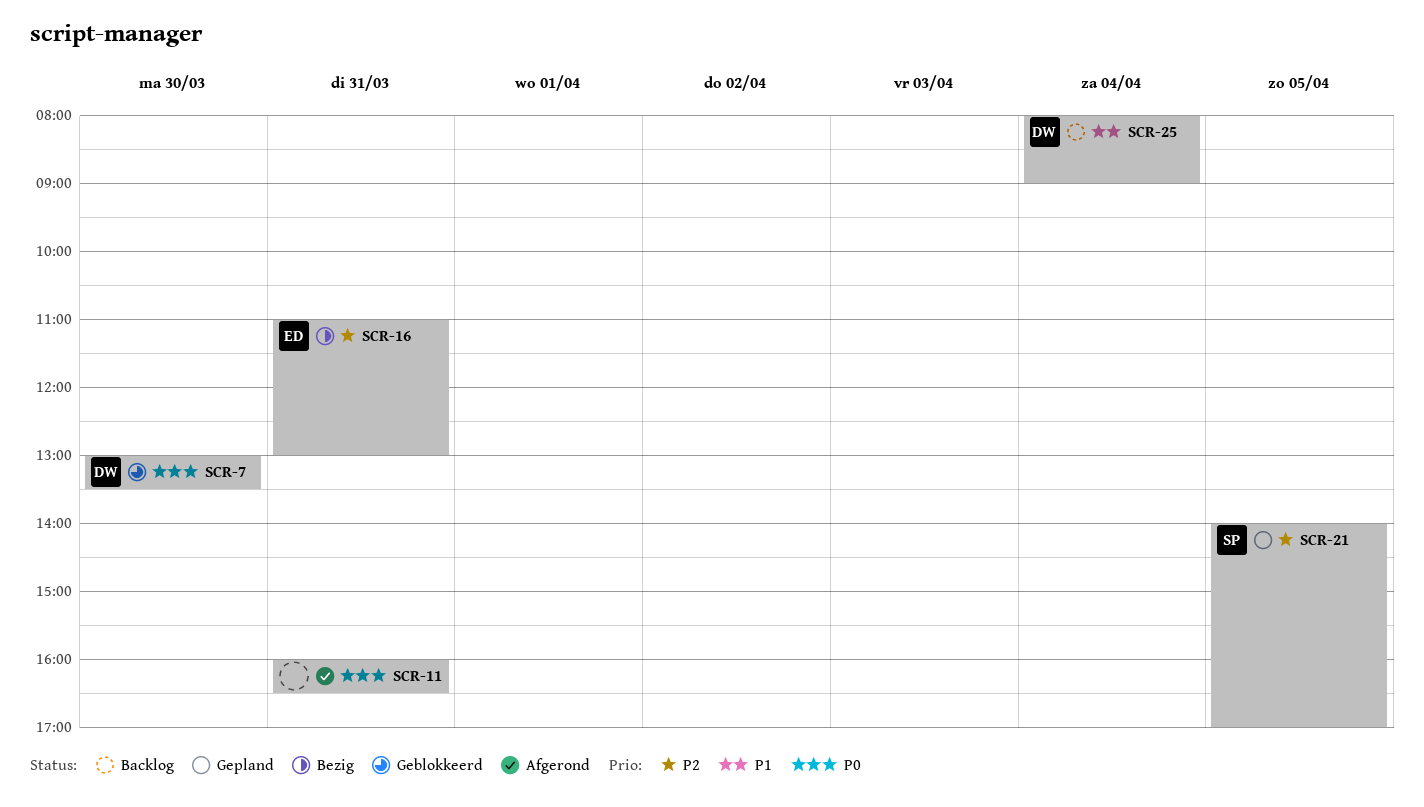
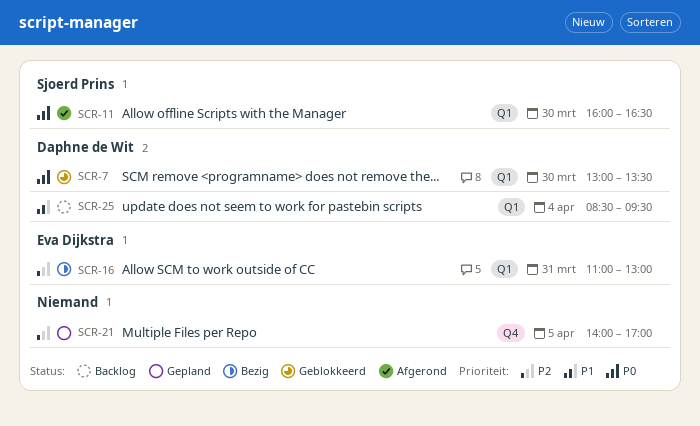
SCR-11, owner: none -> Sjoerd Prins
SCR-11, day: Mar 31 -> Mar 30
SCR-21, owner: Sjoerd Prins -> none
SCR-25, begins: 08:00 -> 08:30
SCR-25, ends: 09:00 -> 09:30

